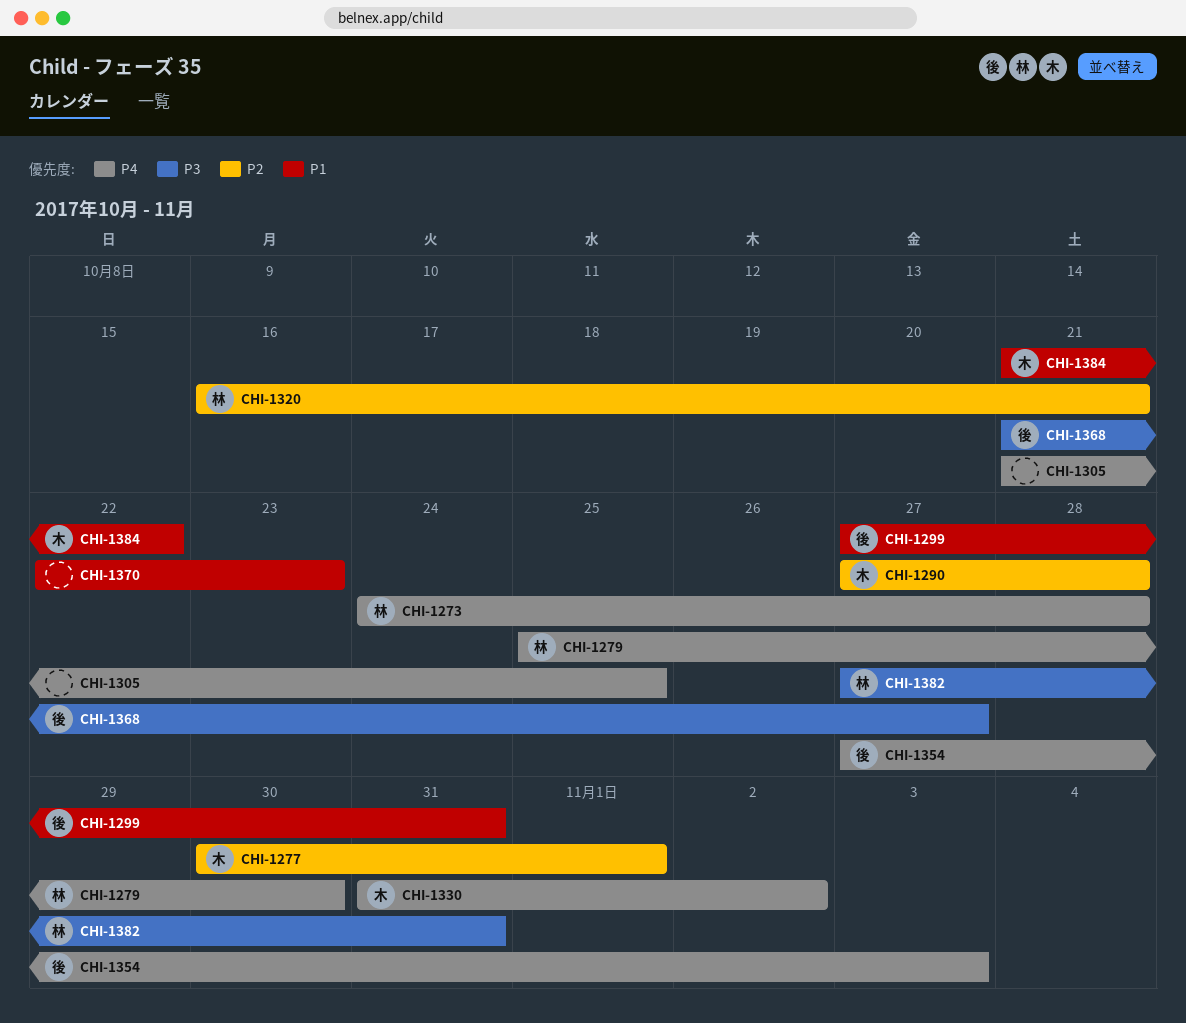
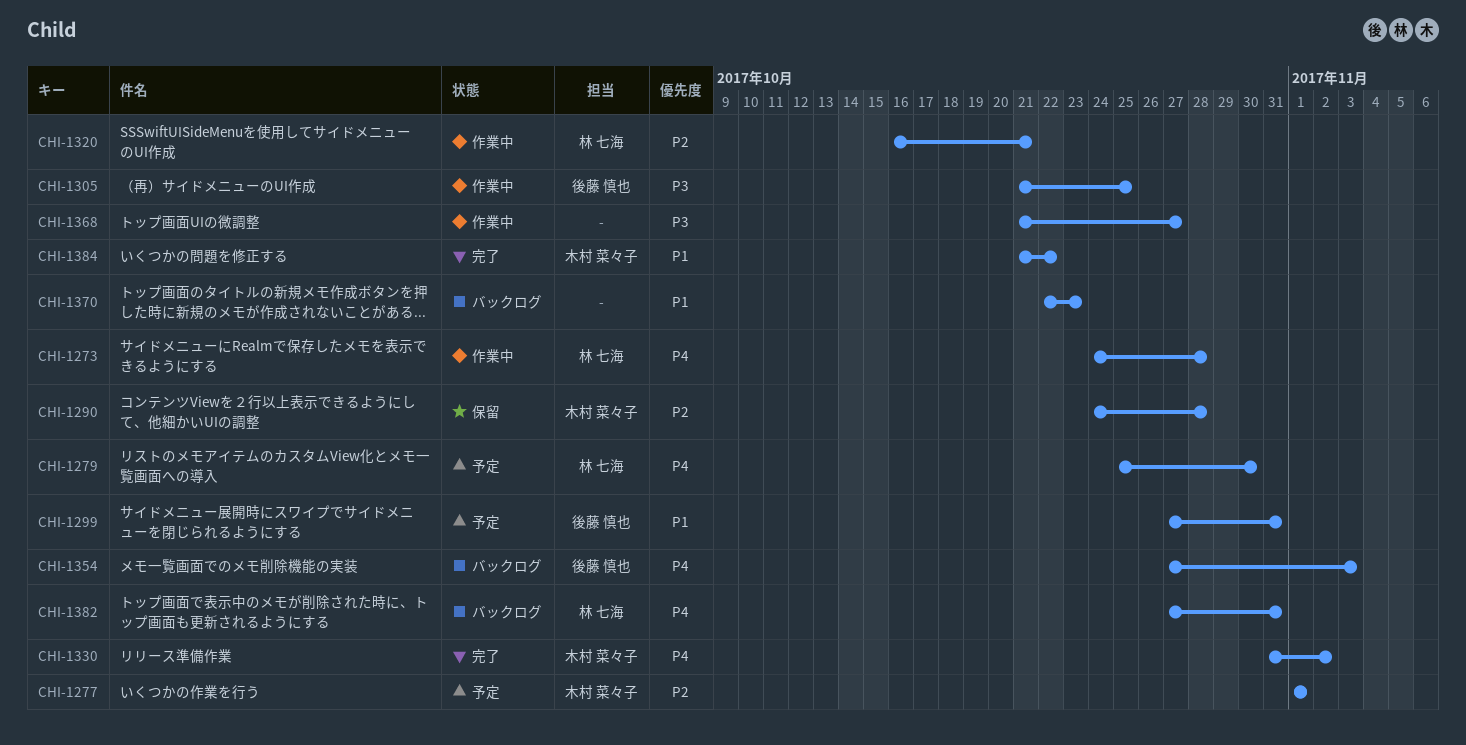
CHI-1277, start: Oct 30 -> Nov 1
CHI-1290, start: Oct 27 -> Oct 24
CHI-1305, owner: none -> 後藤 慎也
CHI-1305, priority: P4 -> P3
CHI-1368, owner: 後藤 慎也 -> none
CHI-1382, priority: P3 -> P4

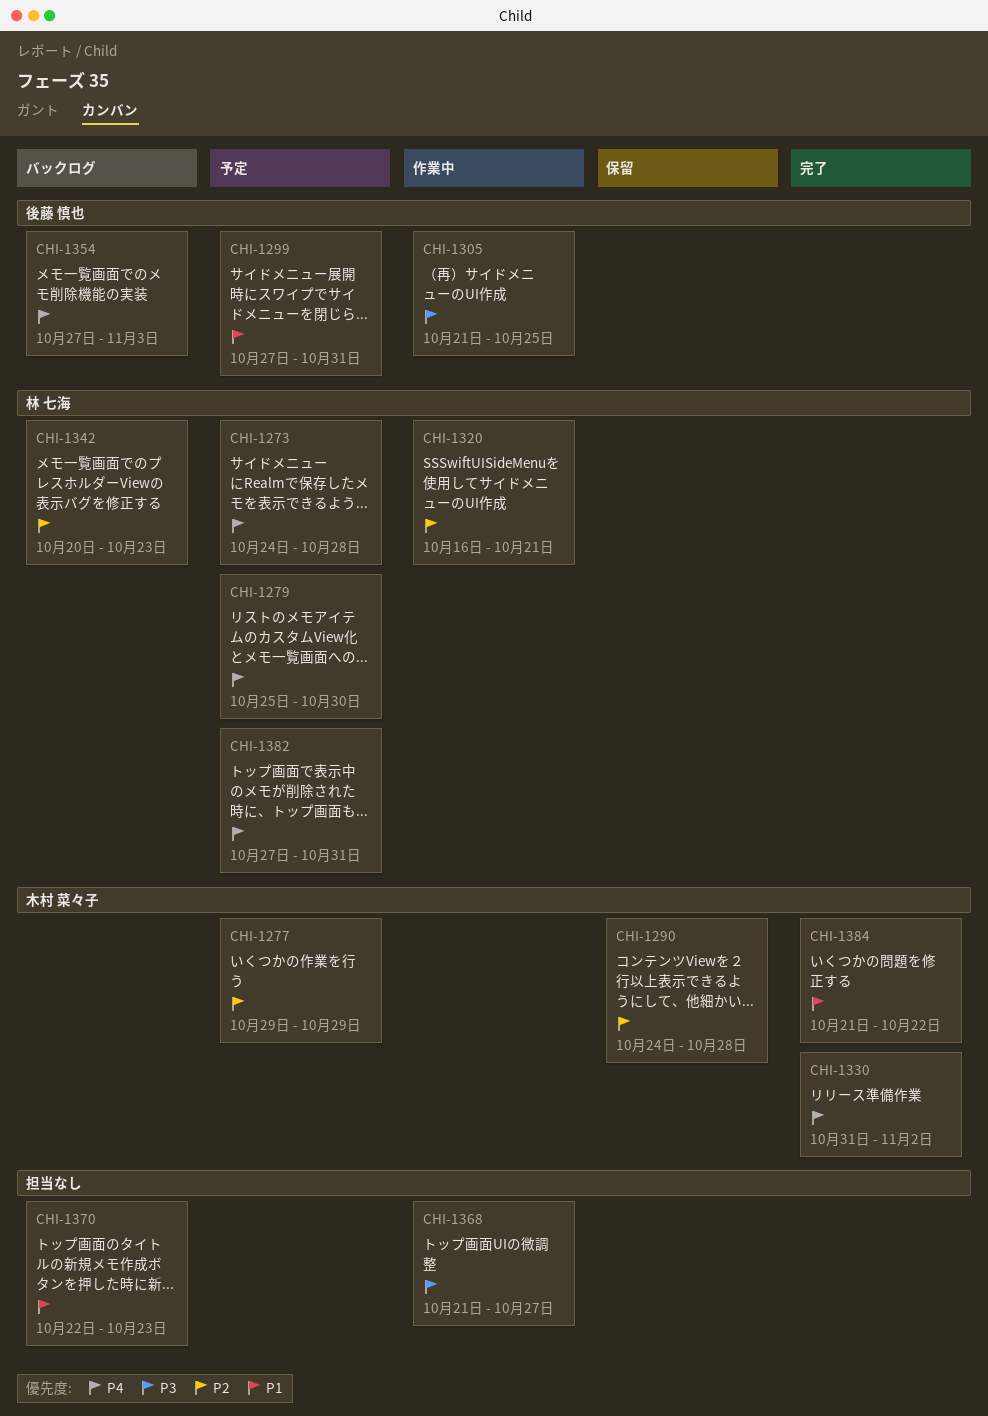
CHI-1273, status: 作業中 -> 予定
CHI-1277, start: Nov 1 -> Oct 29
CHI-1277, due: Nov 1 -> Oct 29
CHI-1342: none -> present
CHI-1382, status: バックログ -> 予定

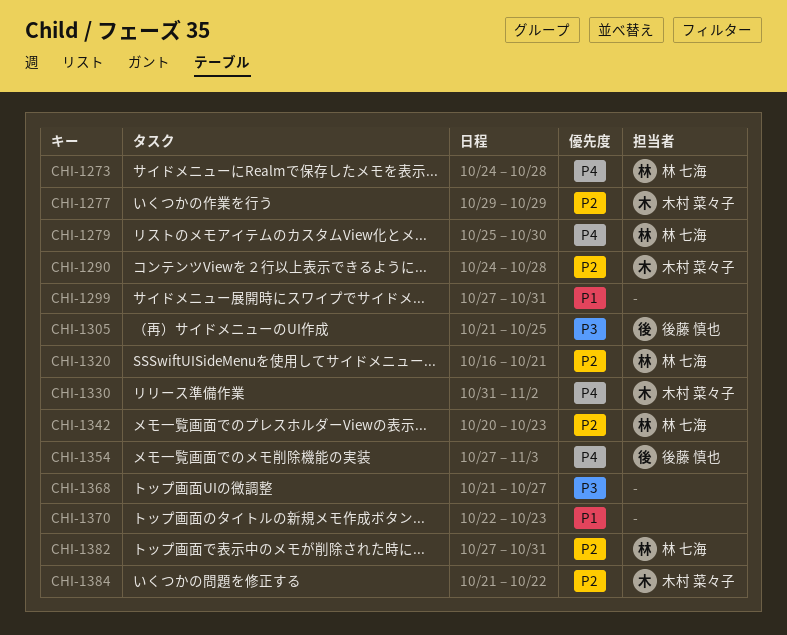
CHI-1299, owner: 後藤 慎也 -> none
CHI-1382, priority: P4 -> P2
CHI-1384, priority: P1 -> P2

